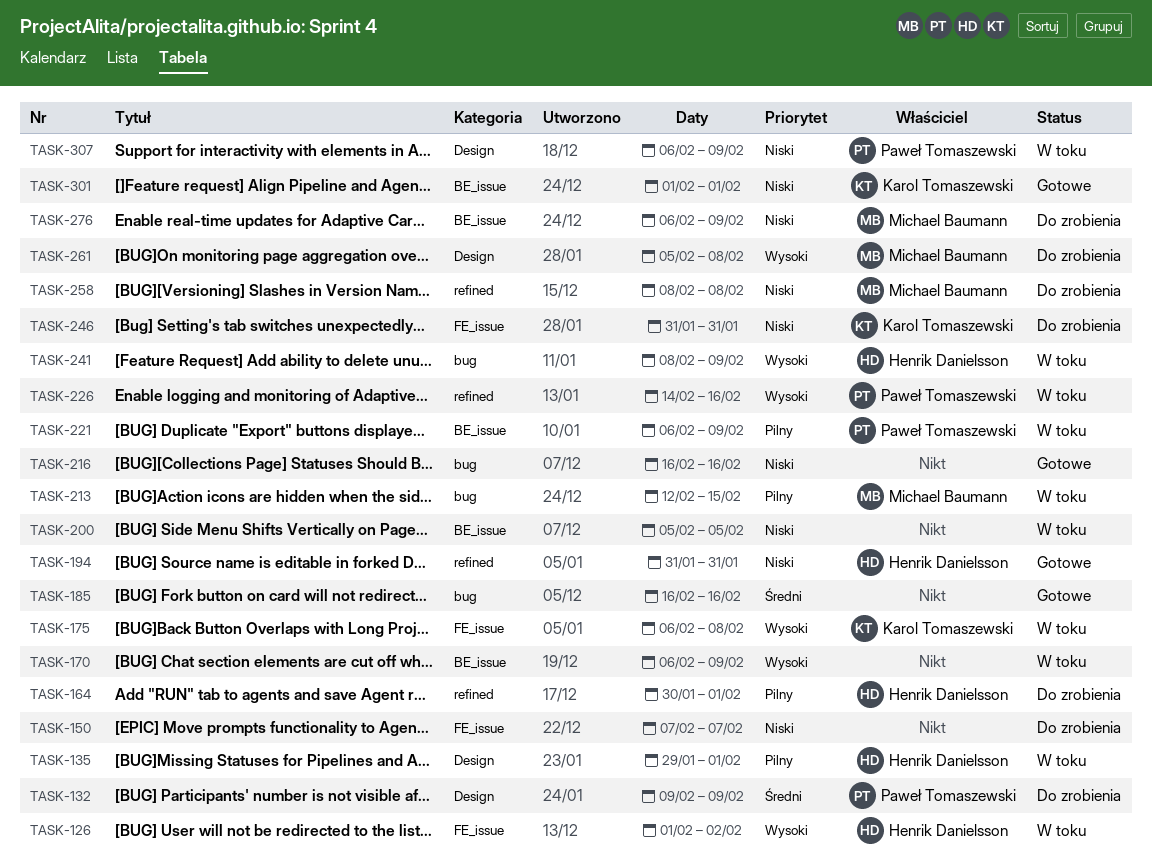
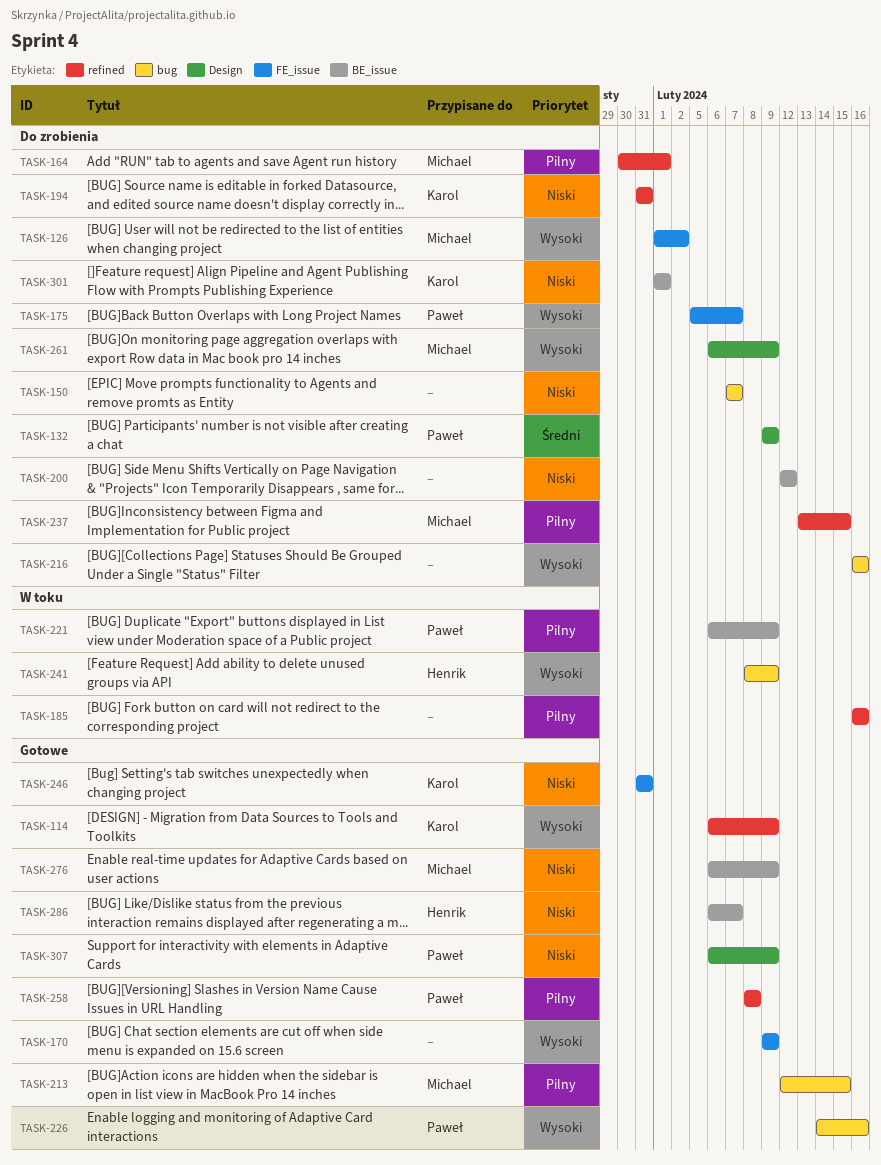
TASK-114: none -> present
TASK-126, status: W toku -> Do zrobienia
TASK-126, owner: Henrik Danielsson -> Michael Baumann
TASK-135: present -> none
TASK-150, label: FE_issue -> bug
TASK-164, owner: Henrik Danielsson -> Michael Baumann
TASK-170, status: W toku -> Gotowe
TASK-170, label: BE_issue -> FE_issue
TASK-170, start: Feb 6 -> Feb 9
TASK-175, status: W toku -> Do zrobienia
TASK-175, owner: Karol Tomaszewski -> Paweł Tomaszewski
TASK-175, start: Feb 6 -> Feb 5
TASK-175, due: Feb 8 -> Feb 7
TASK-185, status: Gotowe -> W toku
TASK-185, priority: Średni -> Pilny
TASK-185, label: bug -> refined
TASK-194, status: Gotowe -> Do zrobienia
TASK-194, owner: Henrik Danielsson -> Karol Tomaszewski
TASK-200, status: W toku -> Do zrobienia
TASK-200, start: Feb 5 -> Feb 12
TASK-200, due: Feb 5 -> Feb 12
TASK-213, status: W toku -> Gotowe
TASK-216, status: Gotowe -> Do zrobienia
TASK-216, priority: Niski -> Wysoki
TASK-226, status: W toku -> Gotowe
TASK-226, label: refined -> bug
TASK-237: none -> present
TASK-246, status: Do zrobienia -> Gotowe
TASK-258, status: Do zrobienia -> Gotowe
TASK-258, owner: Michael Baumann -> Paweł Tomaszewski
TASK-258, priority: Niski -> Pilny
TASK-261, start: Feb 5 -> Feb 6
TASK-261, due: Feb 8 -> Feb 9
TASK-276, status: Do zrobienia -> Gotowe
TASK-286: none -> present
TASK-301, status: Gotowe -> Do zrobienia
TASK-307, status: W toku -> Gotowe

